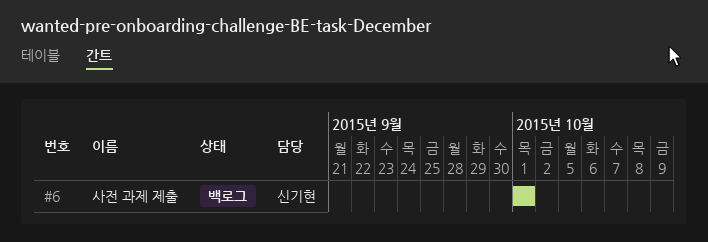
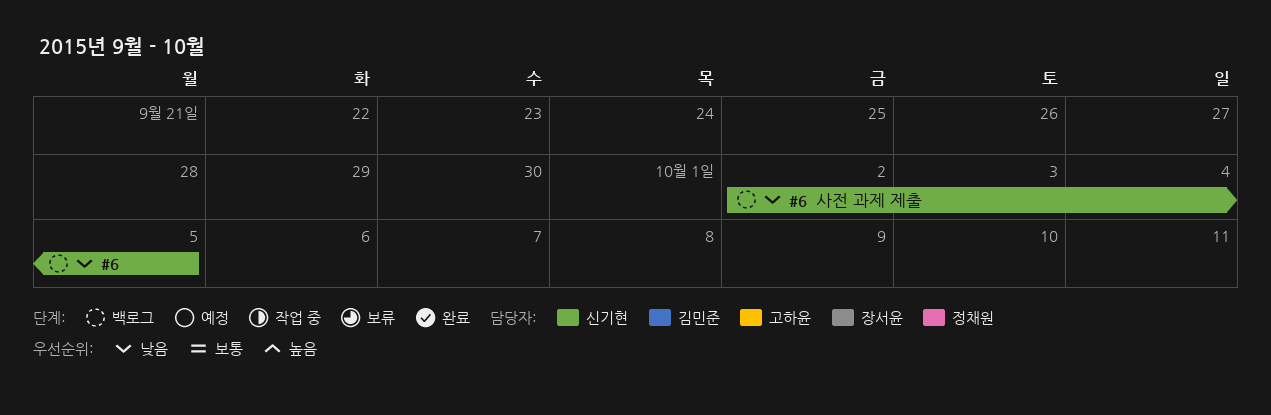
#6, start: Oct 1 -> Oct 2
#6, due: Oct 1 -> Oct 5

